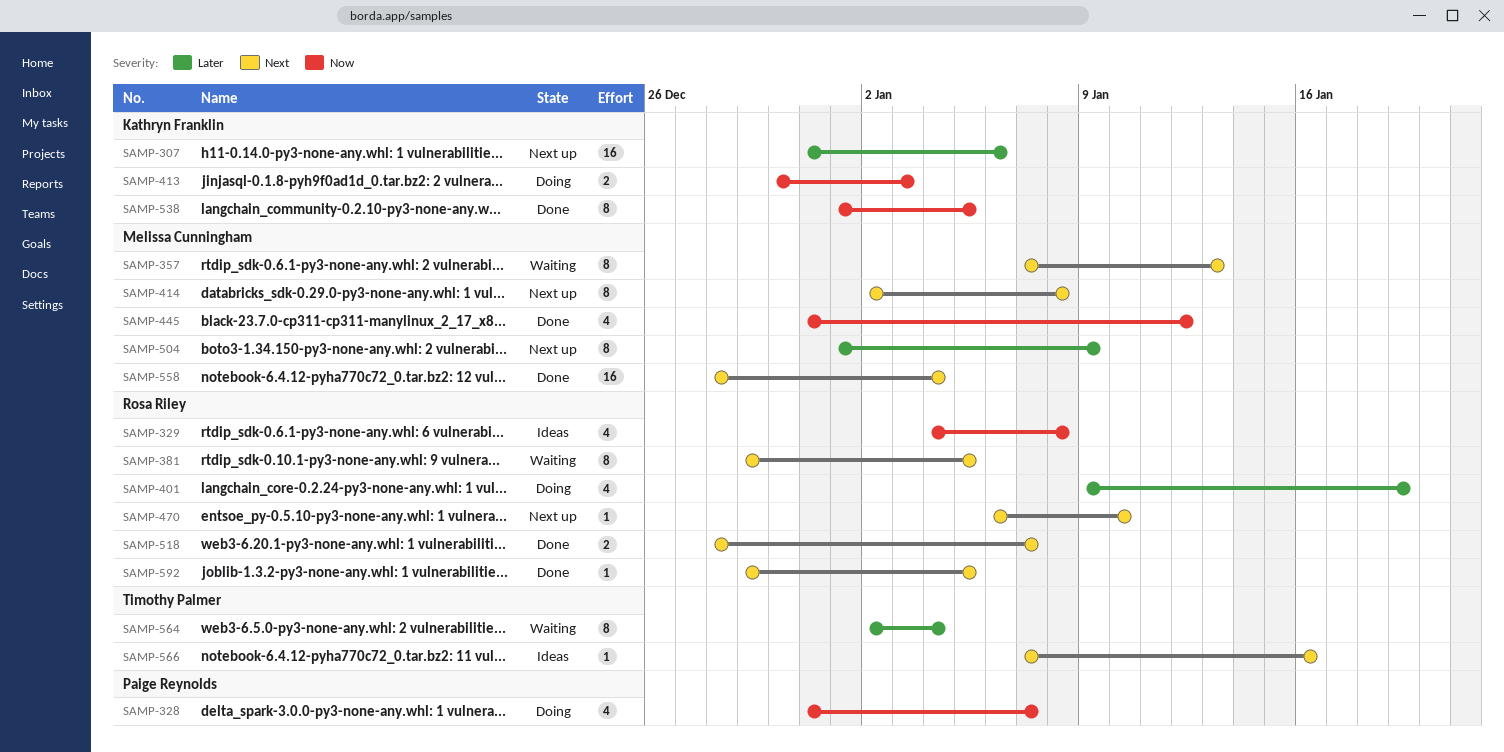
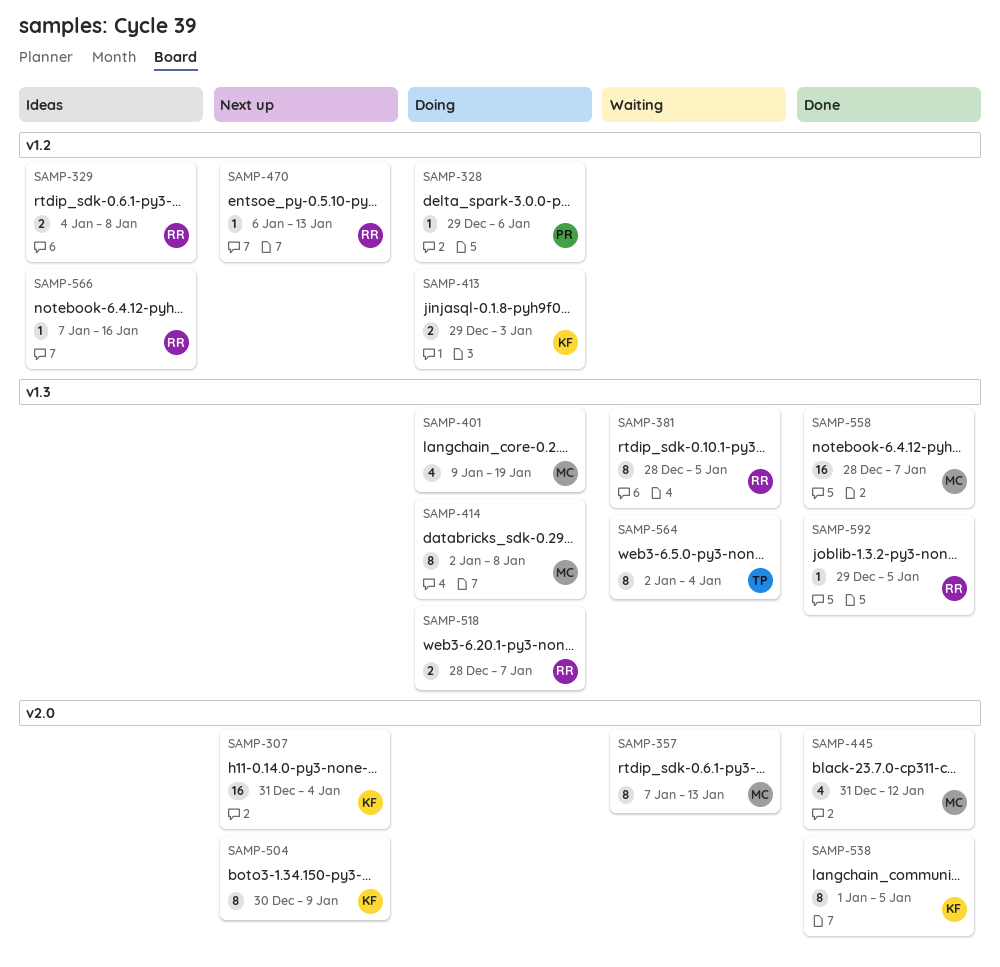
SAMP-307, due: Jan 6 -> Jan 4
SAMP-328, estimate: 4 -> 1
SAMP-328, start: Dec 31 -> Dec 29
SAMP-328, due: Jan 7 -> Jan 6
SAMP-329, estimate: 4 -> 2
SAMP-381, start: Dec 29 -> Dec 28
SAMP-401, owner: Rosa Riley -> Melissa Cunningham
SAMP-413, start: Dec 30 -> Dec 29
SAMP-414, status: Next up -> Doing
SAMP-470, due: Jan 10 -> Jan 13
SAMP-504, owner: Melissa Cunningham -> Kathryn Franklin
SAMP-504, start: Jan 1 -> Dec 30
SAMP-518, status: Done -> Doing
SAMP-558, due: Jan 4 -> Jan 7
SAMP-566, owner: Timothy Palmer -> Rosa Riley

